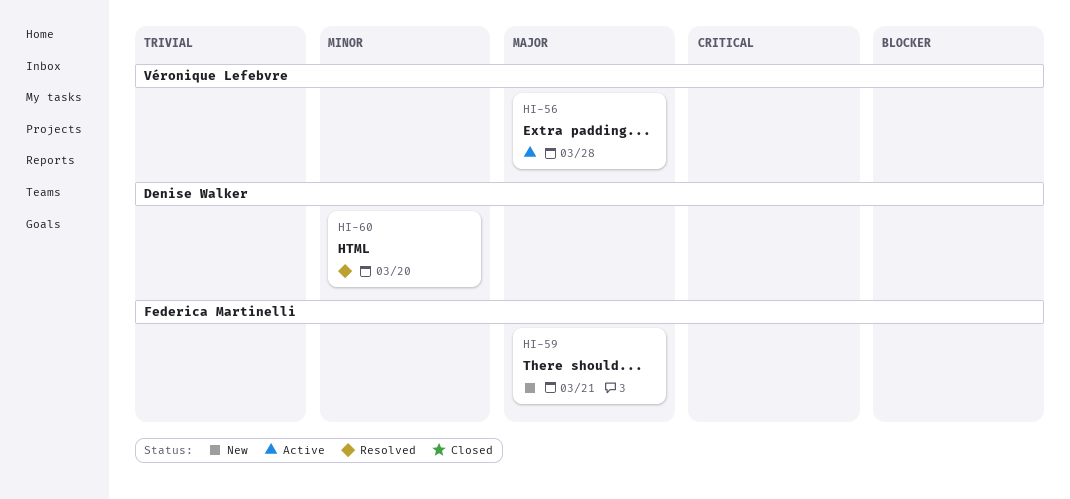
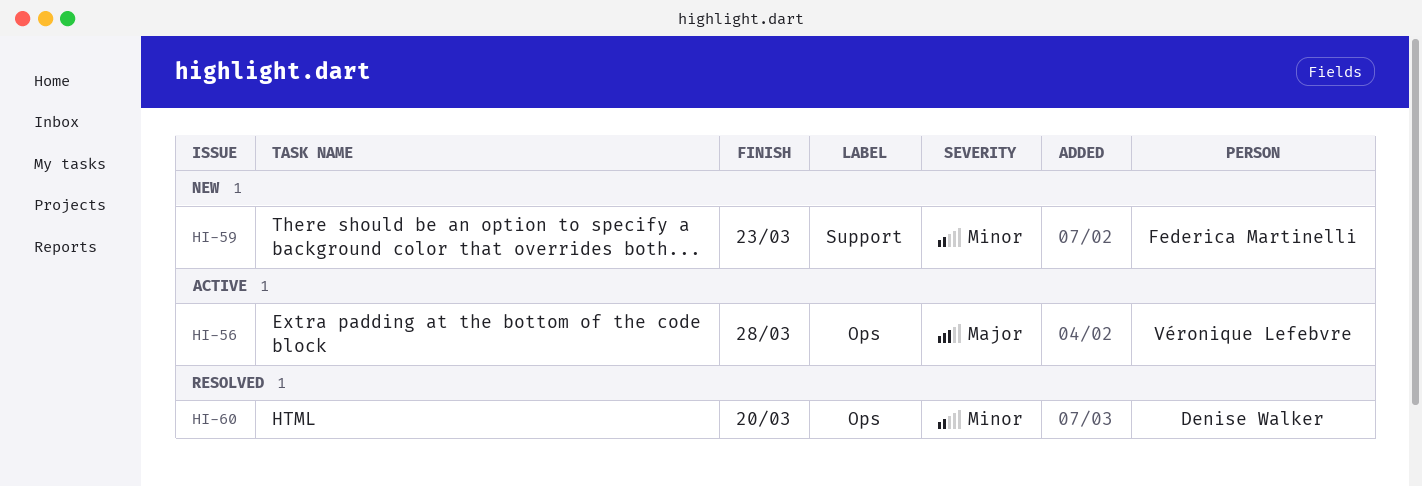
HI-59, priority: Major -> Minor
HI-59, due: Mar 21 -> Mar 23

